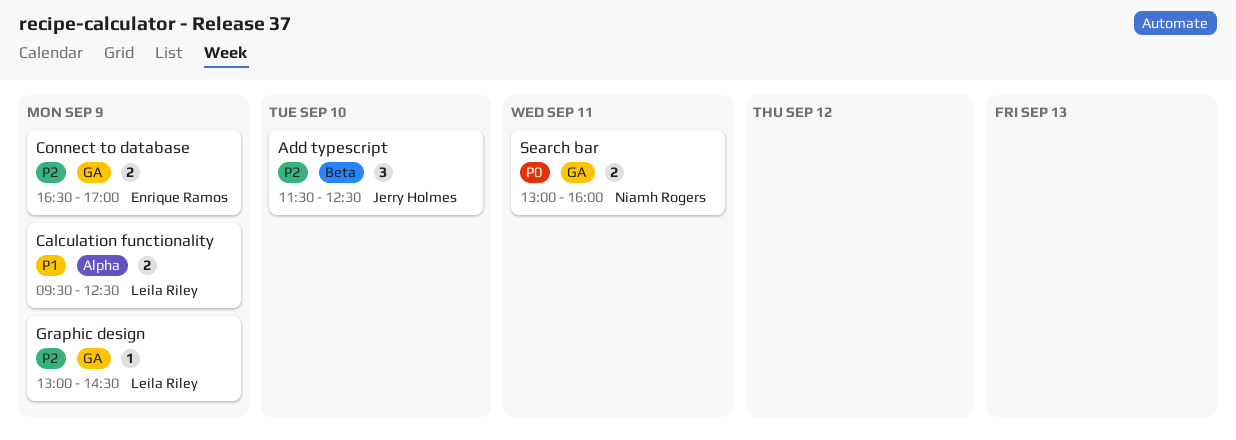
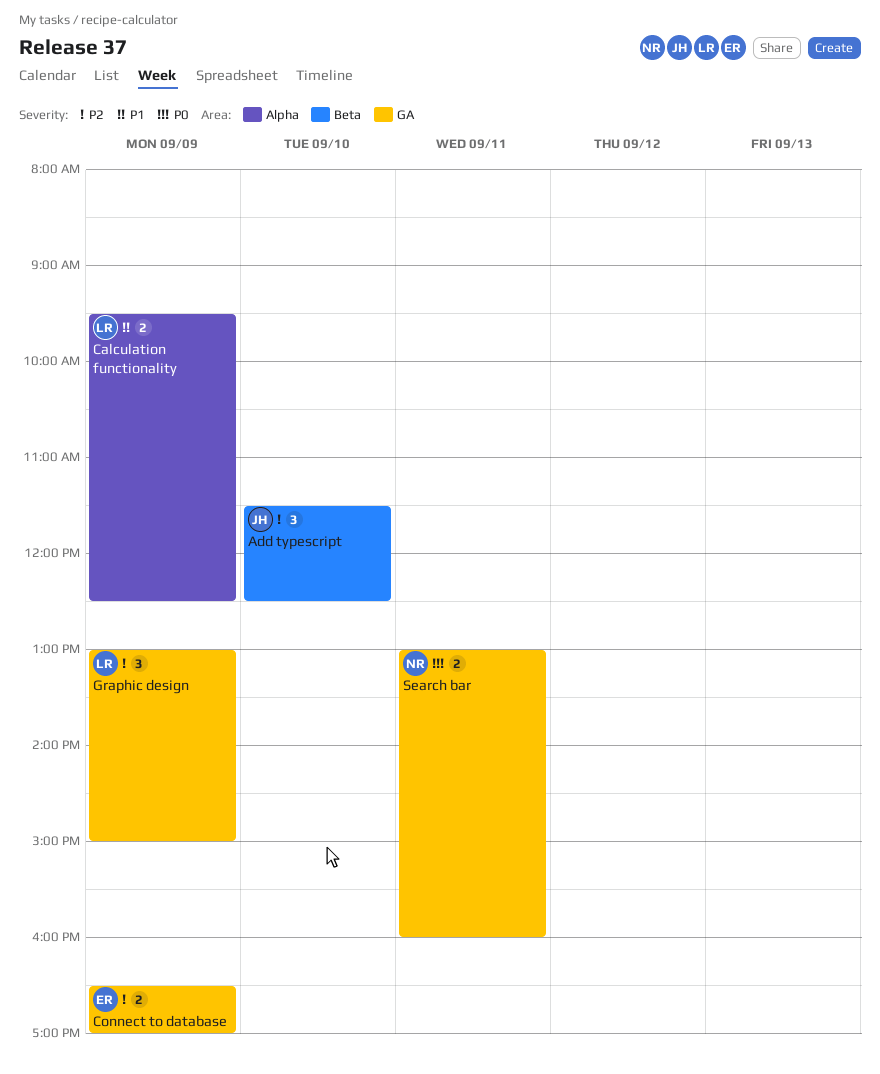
Graphic design, estimate: 1 -> 3
Graphic design, ends: 14:30 -> 15:00

